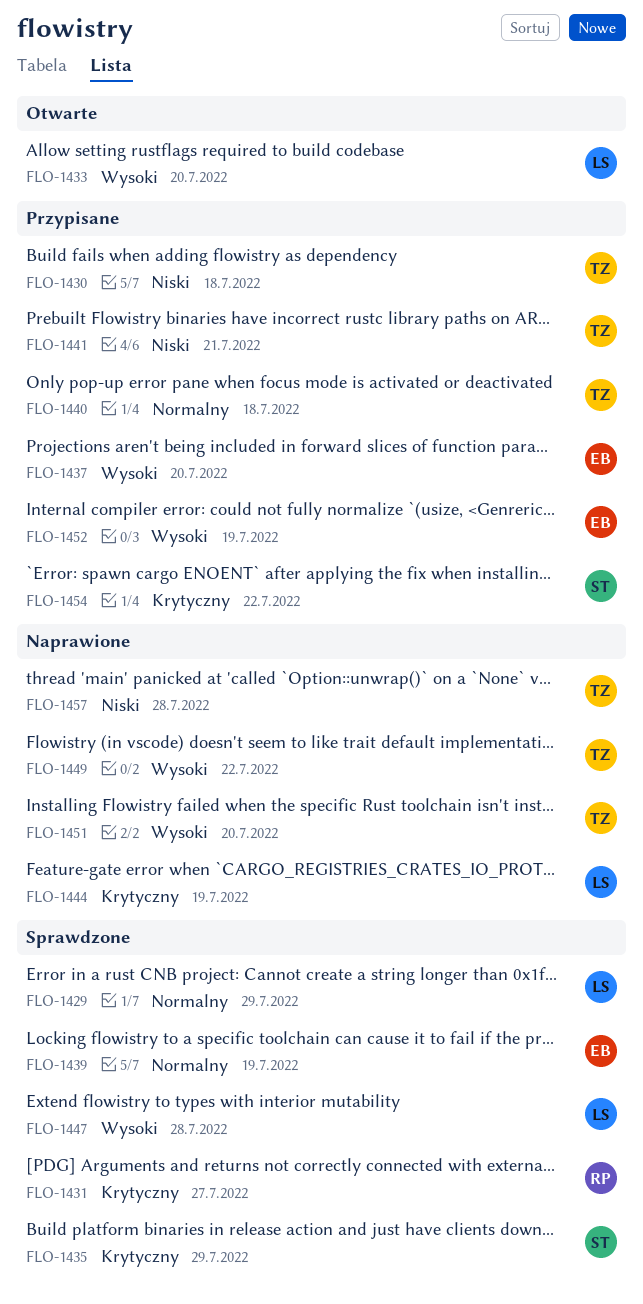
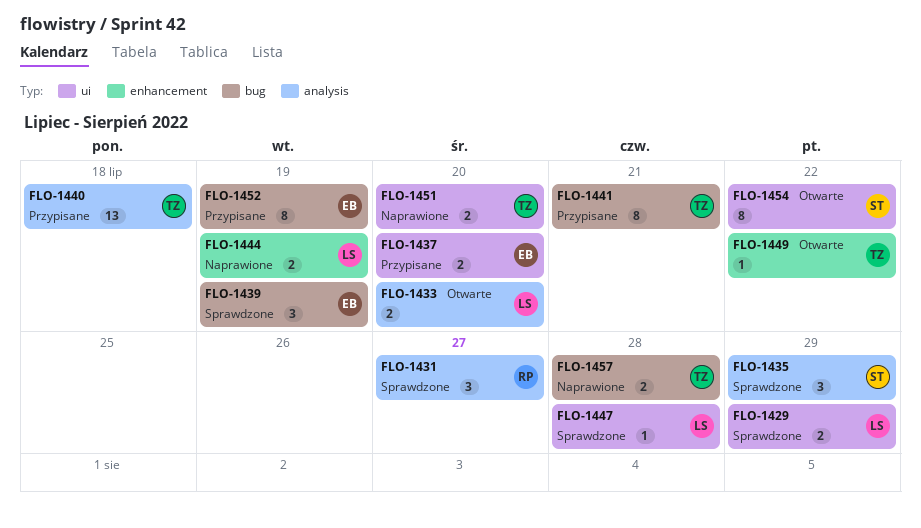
FLO-1430: present -> none
FLO-1449, status: Naprawione -> Otwarte
FLO-1454, status: Przypisane -> Otwarte

